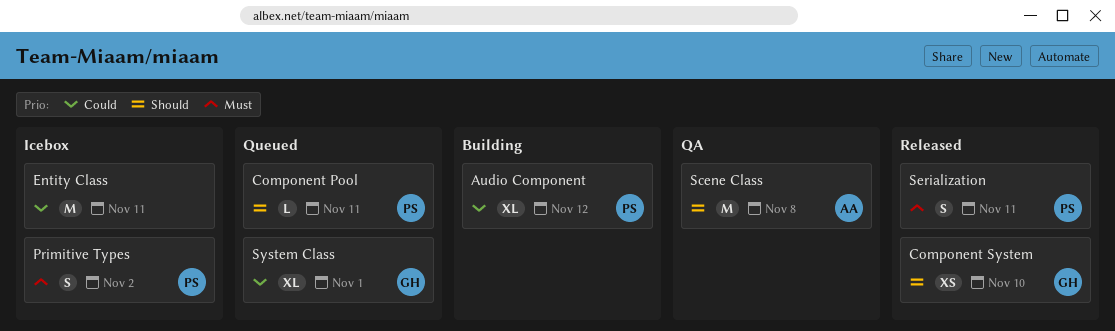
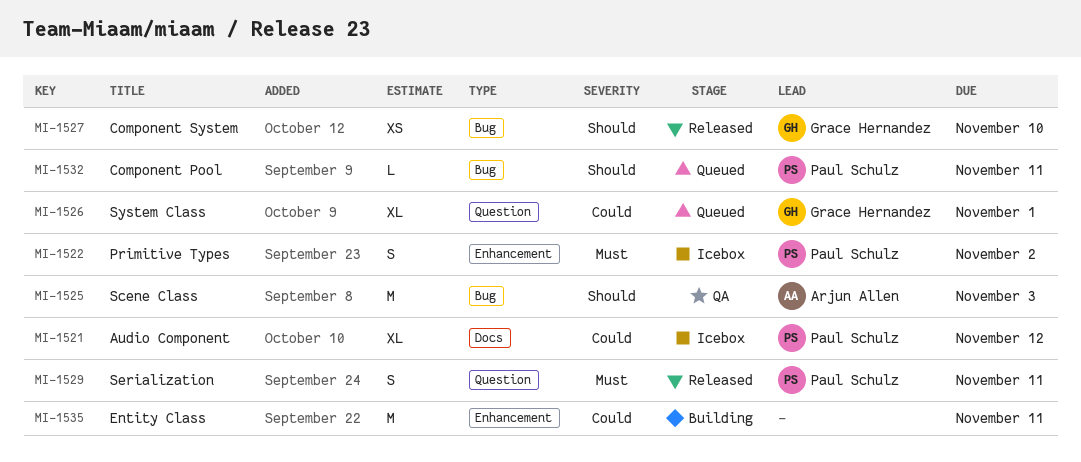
Audio Component, status: Building -> Icebox
Entity Class, status: Icebox -> Building
Scene Class, due: Nov 8 -> Nov 3

